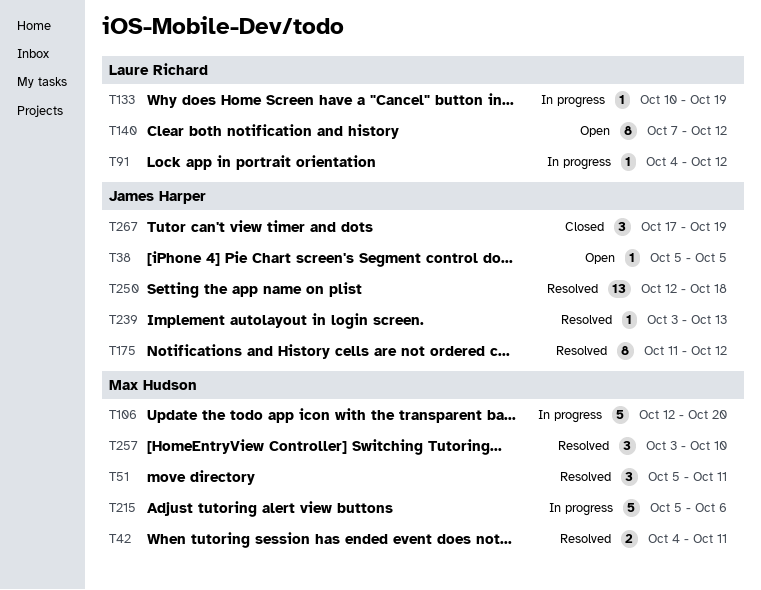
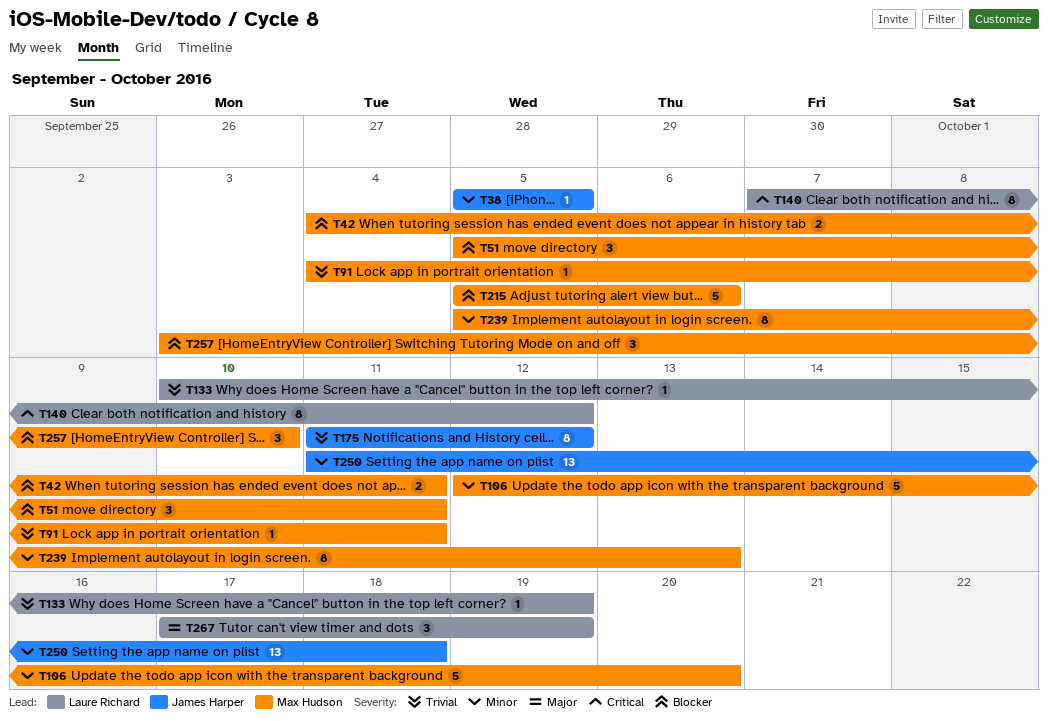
T91, owner: Laure Richard -> Max Hudson
T91, due: Oct 12 -> Oct 11
T239, owner: James Harper -> Max Hudson
T239, estimate: 1 -> 8
T239, start: Oct 3 -> Oct 5
T250, start: Oct 12 -> Oct 11
T267, owner: James Harper -> Laure Richard

